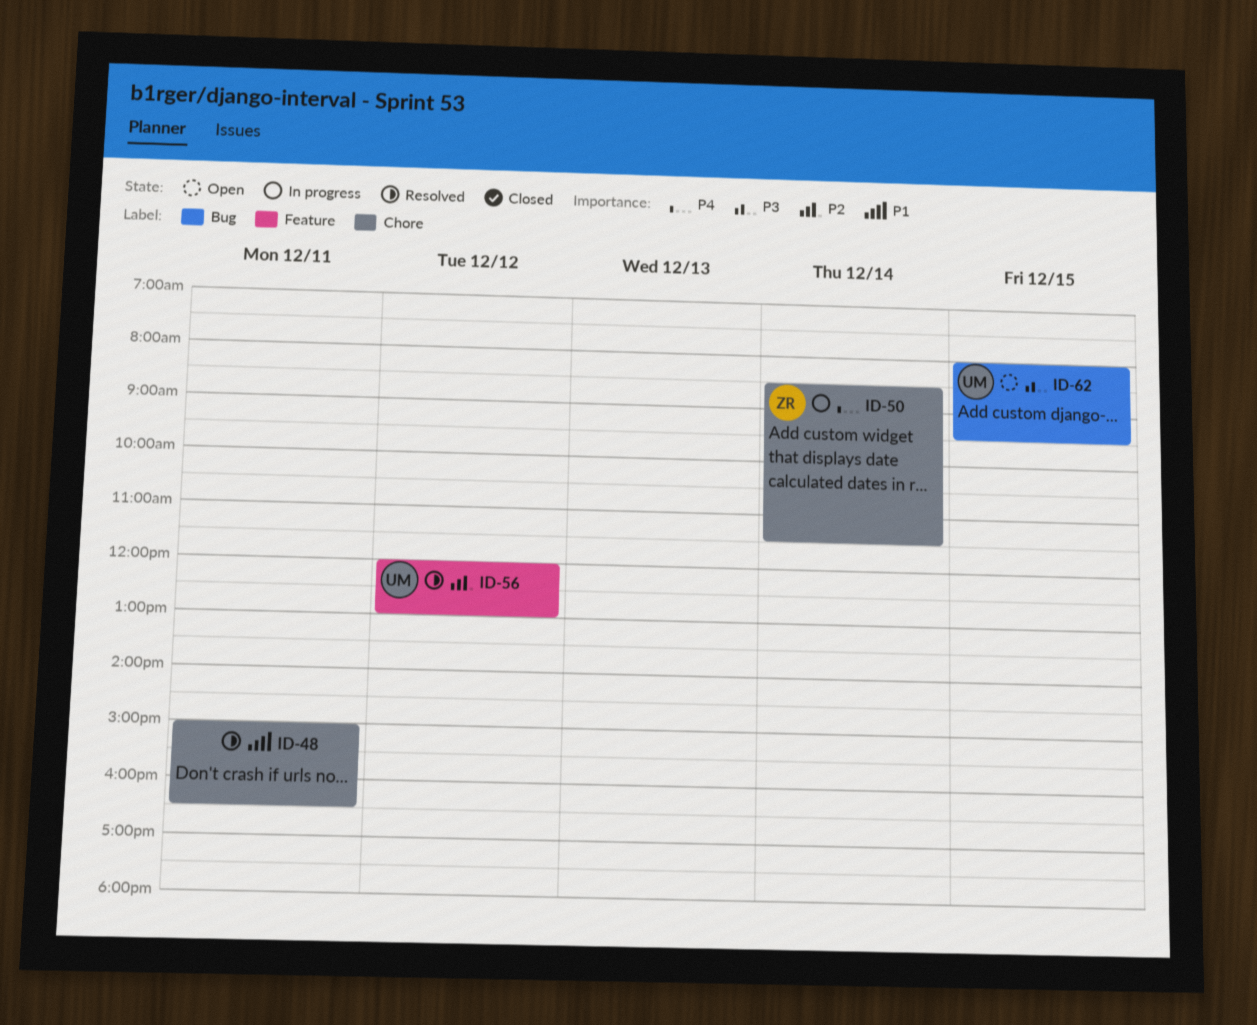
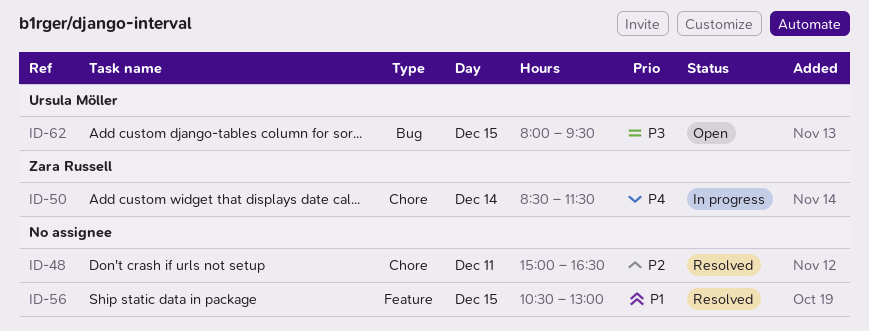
ID-48, priority: P1 -> P2
ID-56, owner: Ursula Möller -> none
ID-56, priority: P2 -> P1
ID-56, day: Dec 12 -> Dec 15
ID-56, begins: 12:00 -> 10:30

